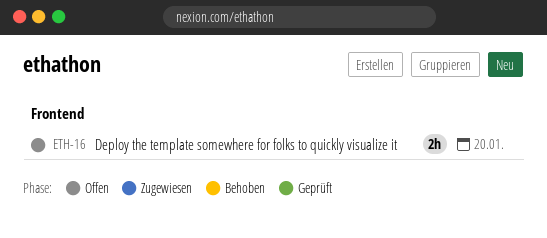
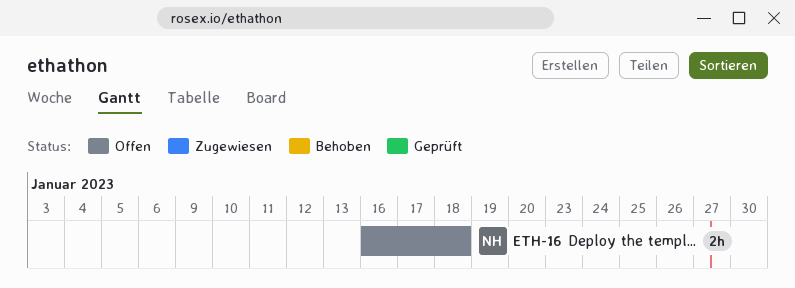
ETH-16, due: Jan 20 -> Jan 18

